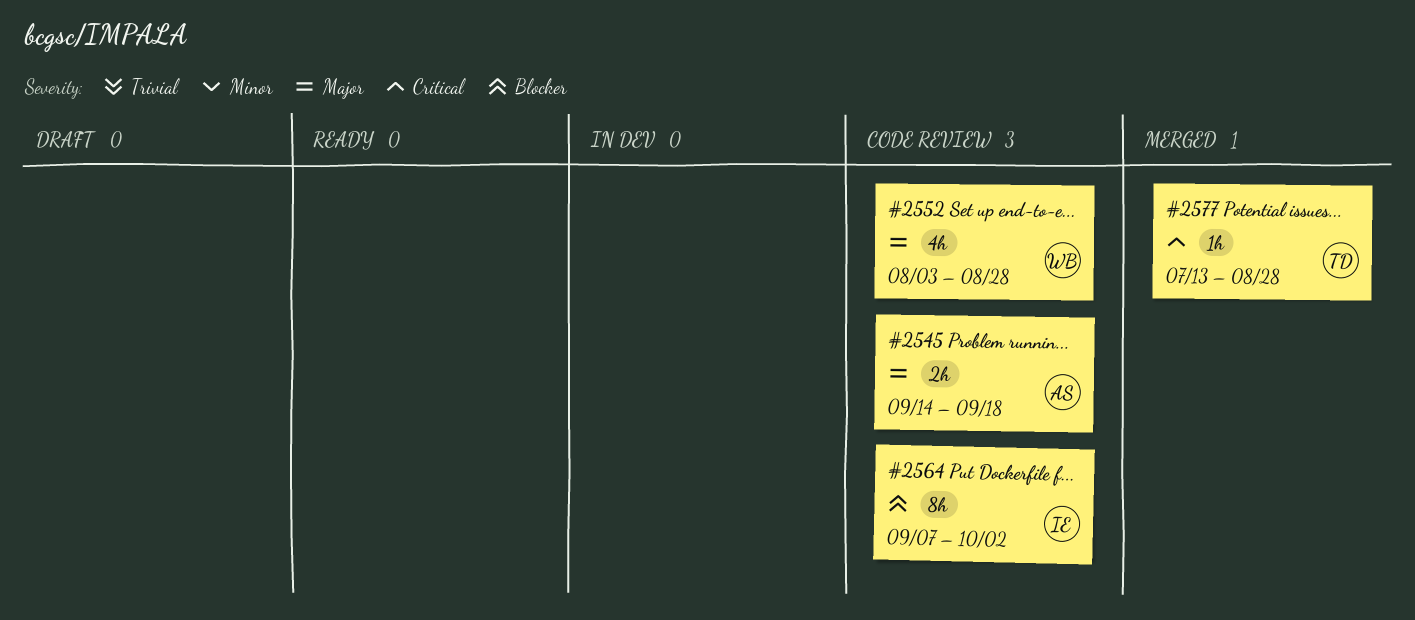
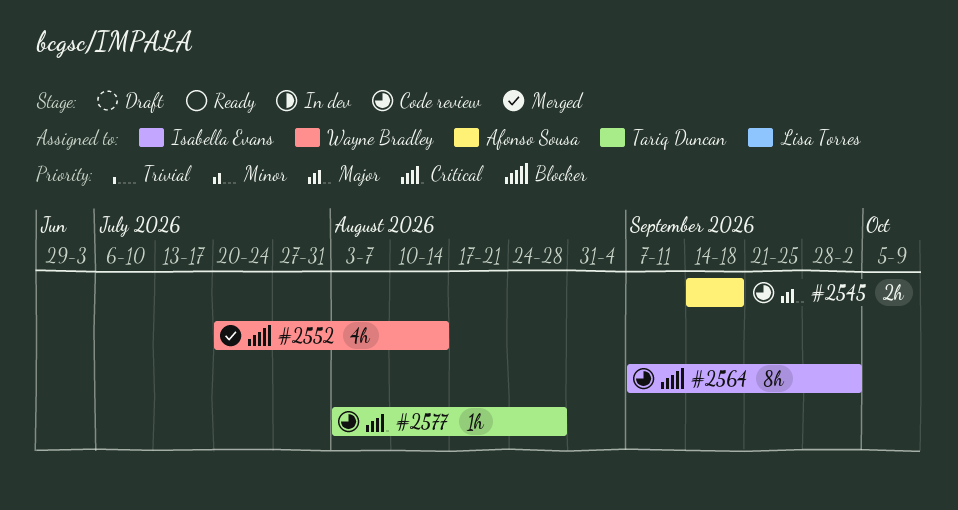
#2552, status: Code review -> Merged
#2552, priority: Major -> Blocker
#2552, start: Aug 3 -> Jul 20
#2552, due: Aug 28 -> Aug 14
#2577, status: Merged -> Code review
#2577, start: Jul 13 -> Aug 3

